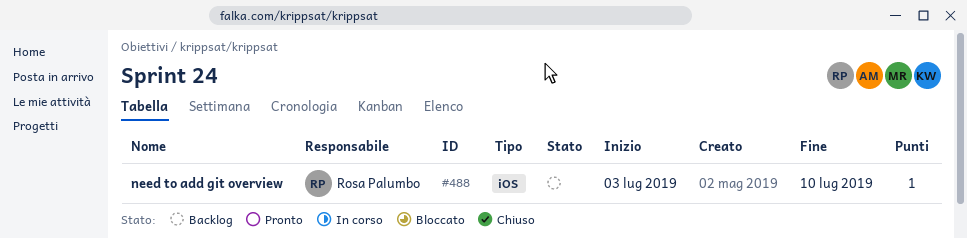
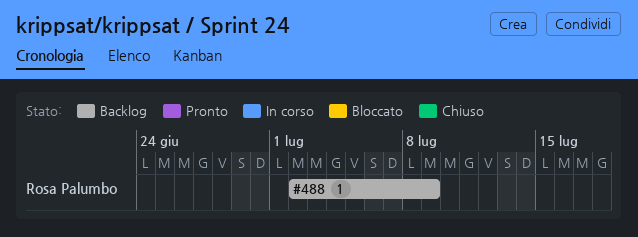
#488, start: Jul 3 -> Jul 2
#488, due: Jul 10 -> Jul 9

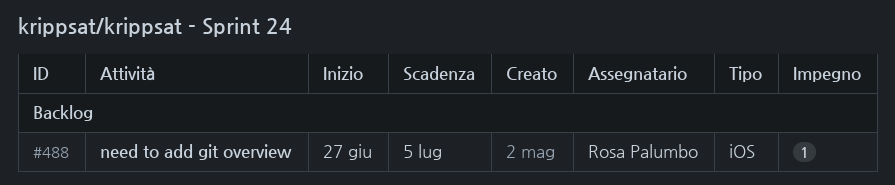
#488, start: Jul 2 -> Jun 27
#488, due: Jul 9 -> Jul 5

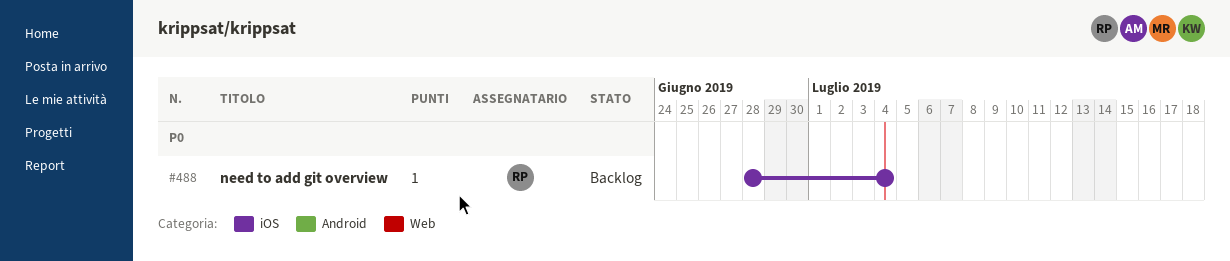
#488, start: Jun 27 -> Jun 28
#488, due: Jul 5 -> Jul 4

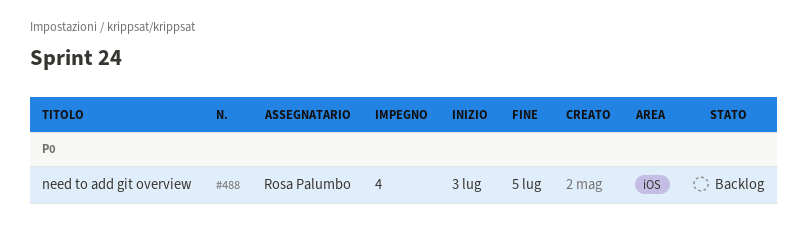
#488, estimate: 1 -> 4
#488, start: Jun 28 -> Jul 3
#488, due: Jul 4 -> Jul 5

